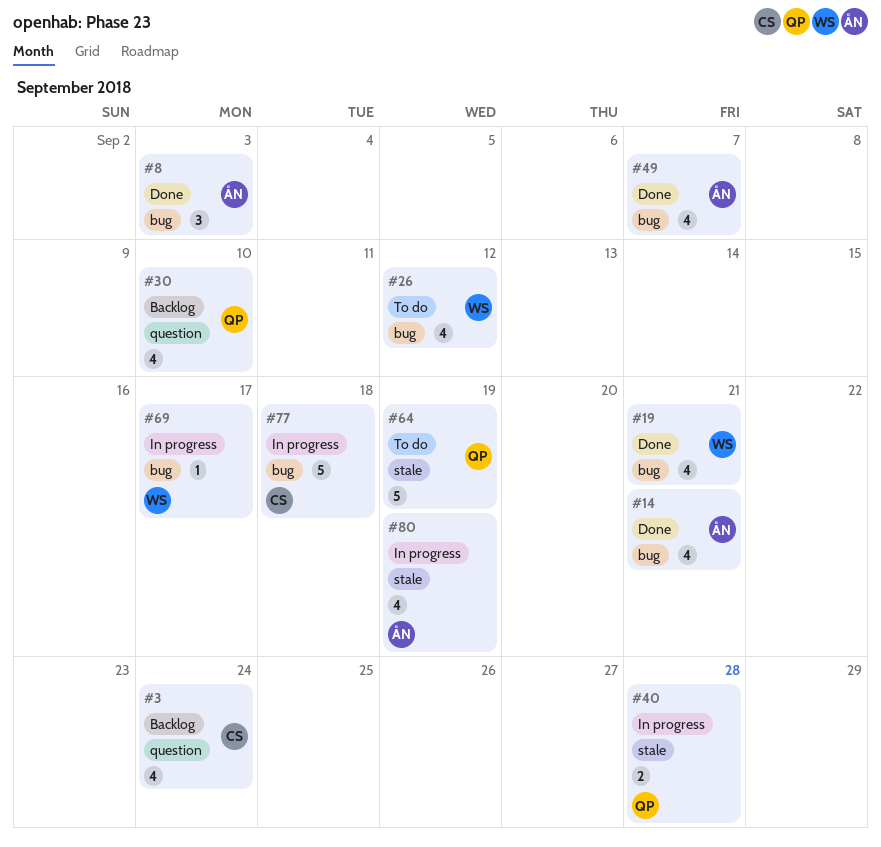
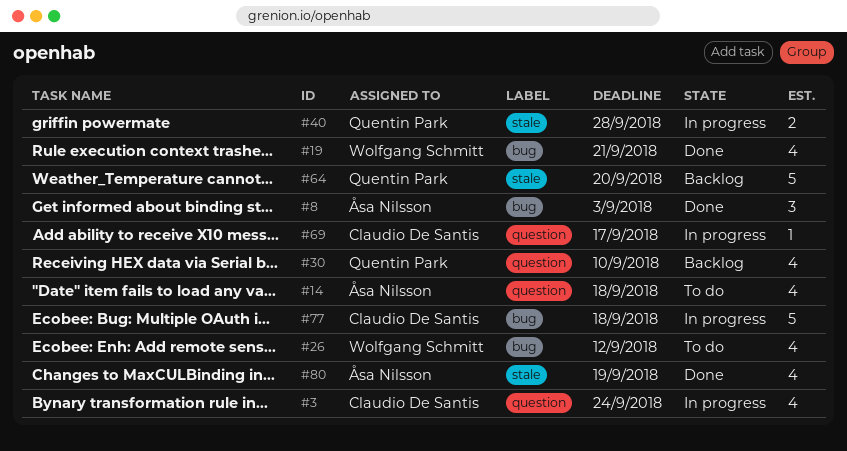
#3, status: Backlog -> In progress
#14, status: Done -> To do
#14, label: bug -> question
#14, due: Sep 21 -> Sep 18
#49: present -> none
#64, status: To do -> Backlog
#64, due: Sep 19 -> Sep 20
#69, owner: Wolfgang Schmitt -> Claudio De Santis
#69, label: bug -> question
#80, status: In progress -> Done

